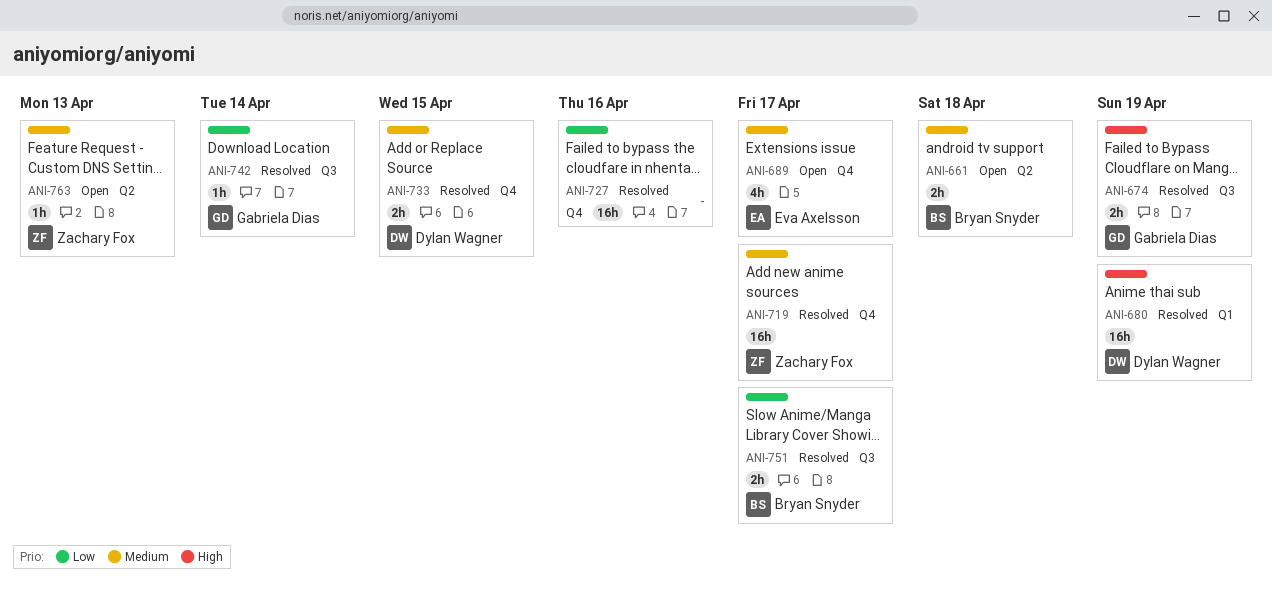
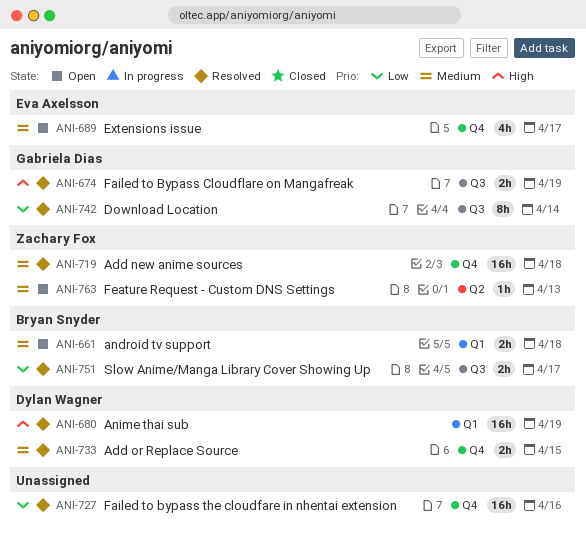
ANI-661, label: Q2 -> Q1
ANI-719, due: Apr 17 -> Apr 18
ANI-742, estimate: 1h -> 8h

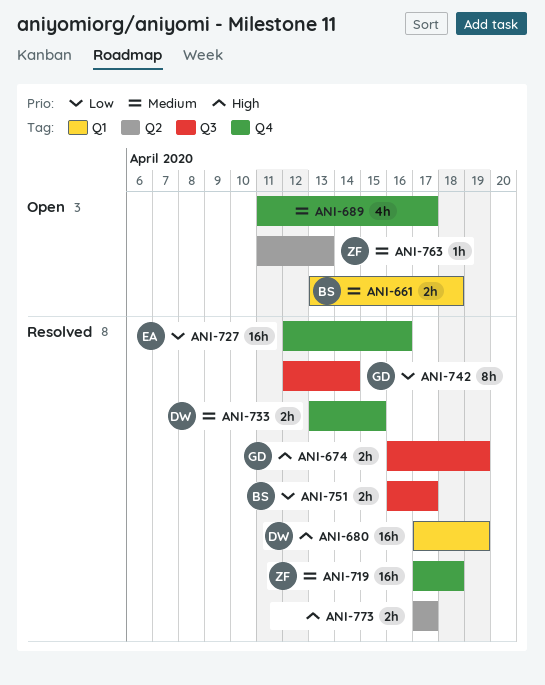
ANI-689, owner: Eva Axelsson -> none
ANI-727, owner: none -> Eva Axelsson
ANI-773: none -> present

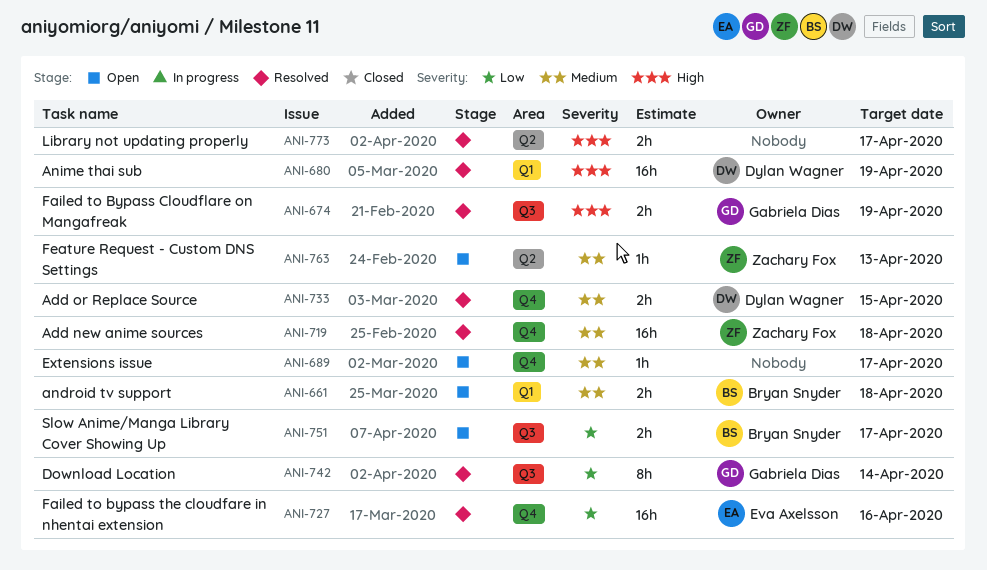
ANI-689, estimate: 4h -> 1h
ANI-751, status: Resolved -> Open

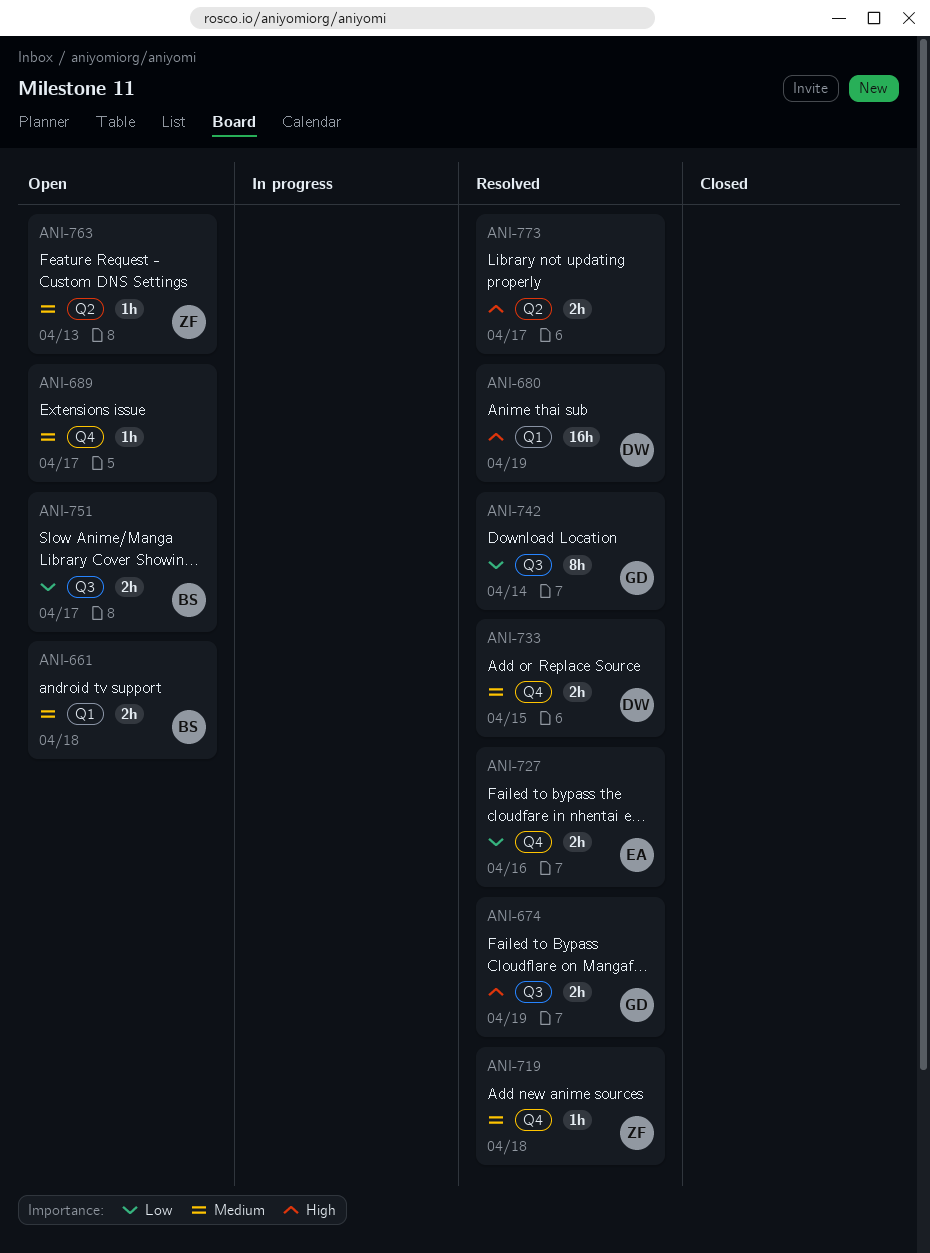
ANI-719, estimate: 16h -> 1h
ANI-727, estimate: 16h -> 2h

